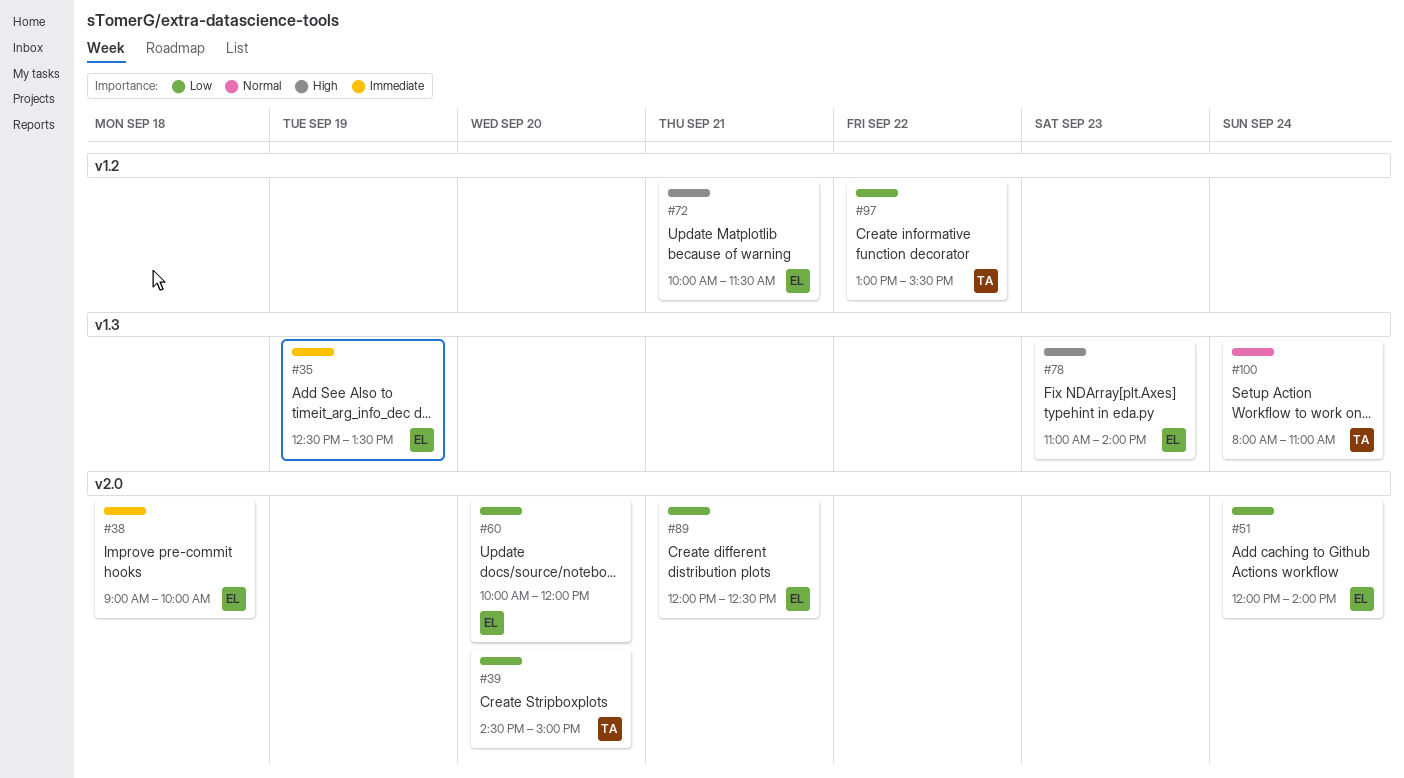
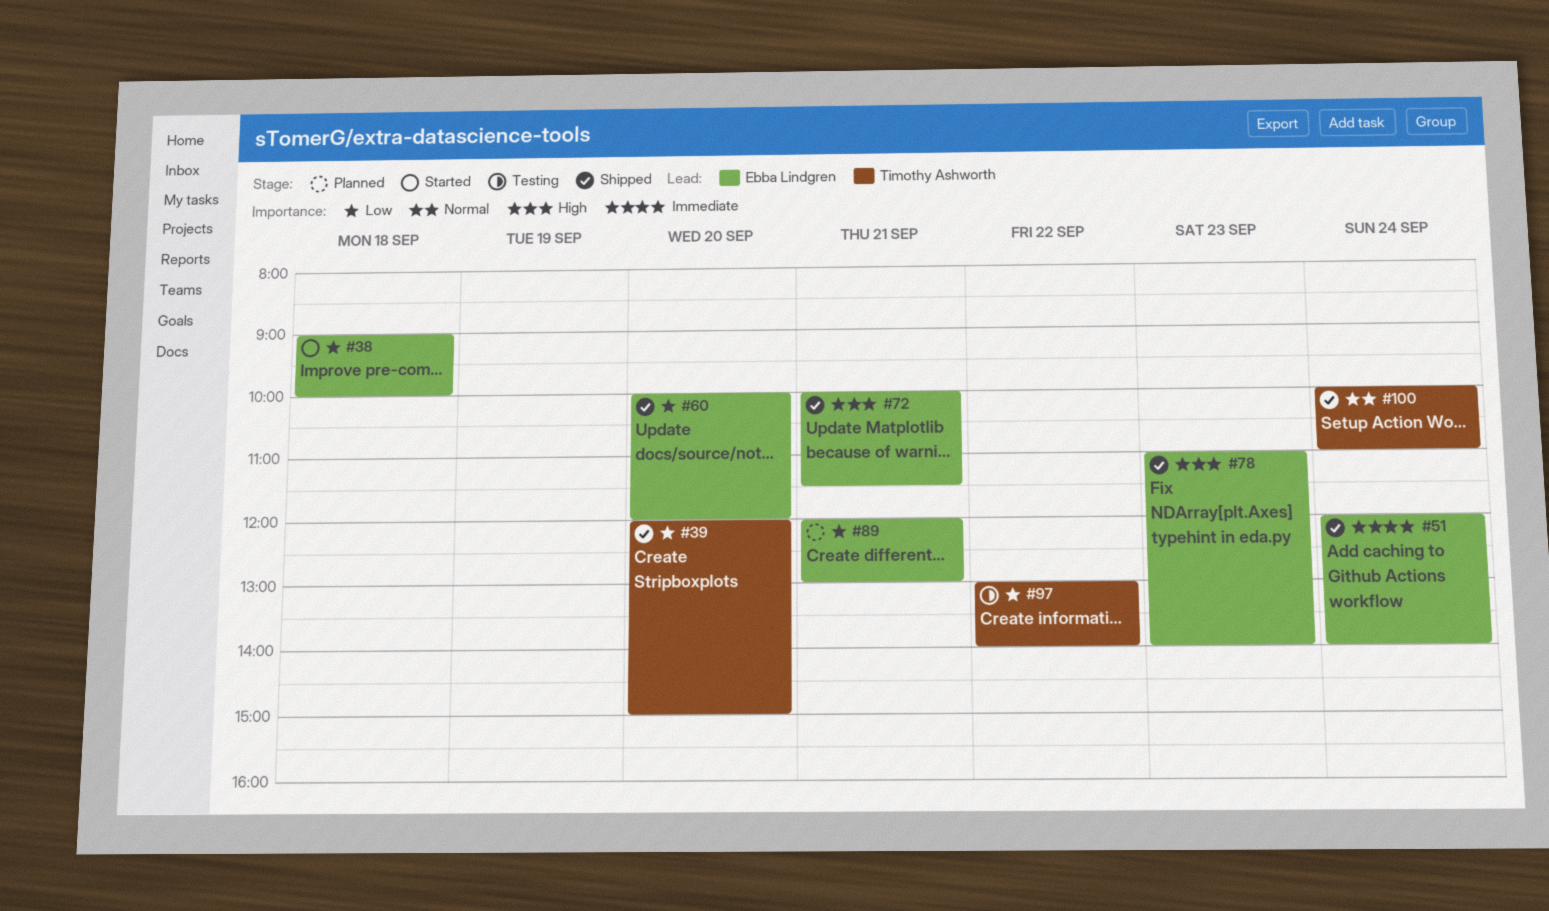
#35: present -> none
#38, priority: Immediate -> Low
#39, begins: 14:30 -> 12:00
#51, priority: Low -> Immediate
#89, ends: 12:30 -> 13:00
#97, ends: 15:30 -> 14:00
#100, begins: 08:00 -> 10:00

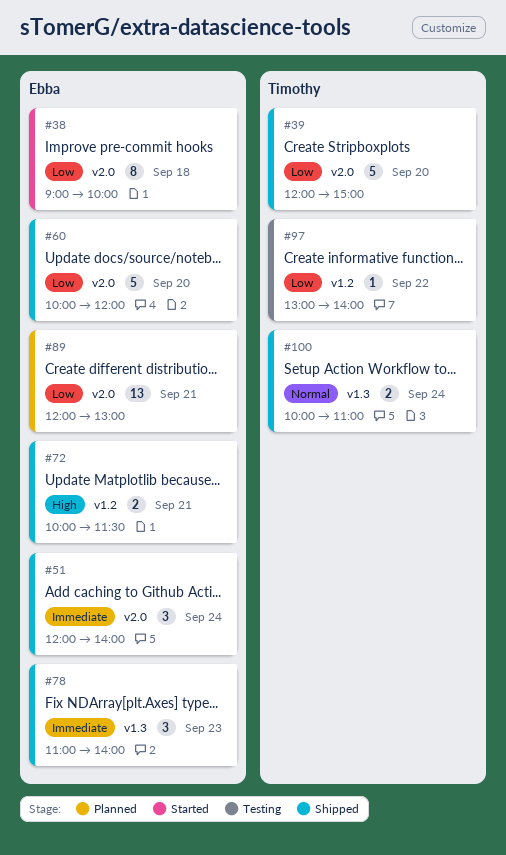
#78, priority: High -> Immediate

